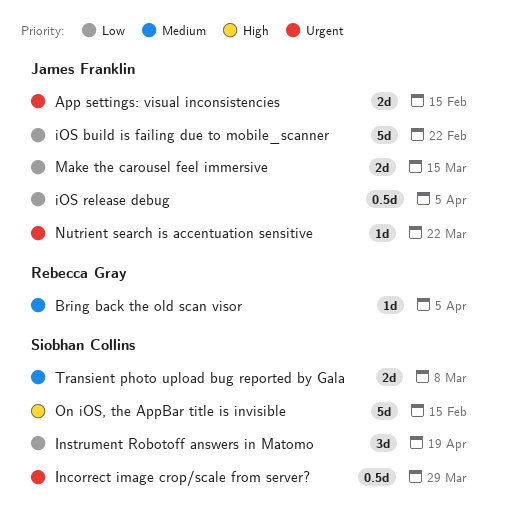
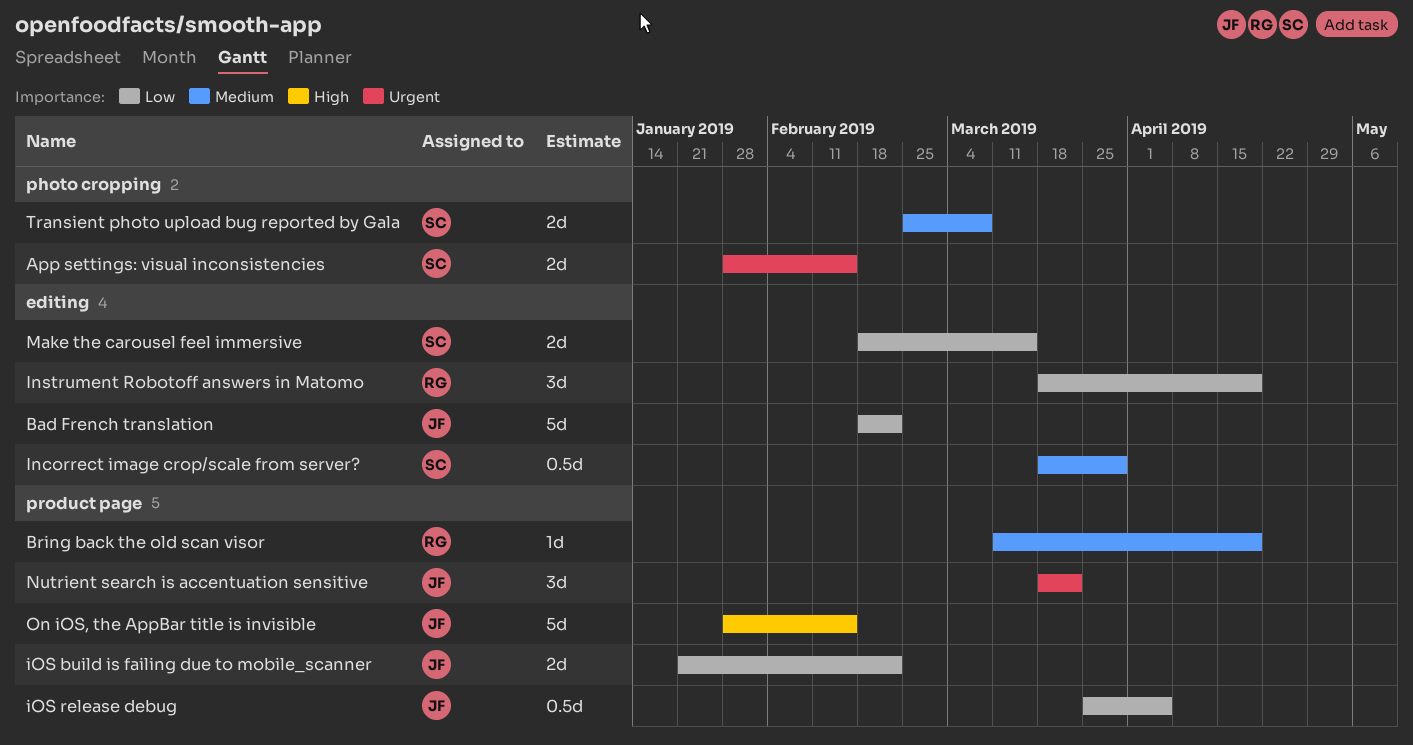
App settings: visual inconsistencies, owner: James Franklin -> Siobhan Collins
Bad French translation: none -> present
Bring back the old scan visor, due: Apr 5 -> Apr 19
Incorrect image crop/scale from server?, priority: Urgent -> Medium
Instrument Robotoff answers in Matomo, owner: Siobhan Collins -> Rebecca Gray
iOS build is failing due to mobile_scanner, estimate: 5d -> 2d
Make the carousel feel immersive, owner: James Franklin -> Siobhan Collins
Nutrient search is accentuation sensitive, estimate: 1d -> 3d
On iOS, the AppBar title is invisible, owner: Siobhan Collins -> James Franklin

